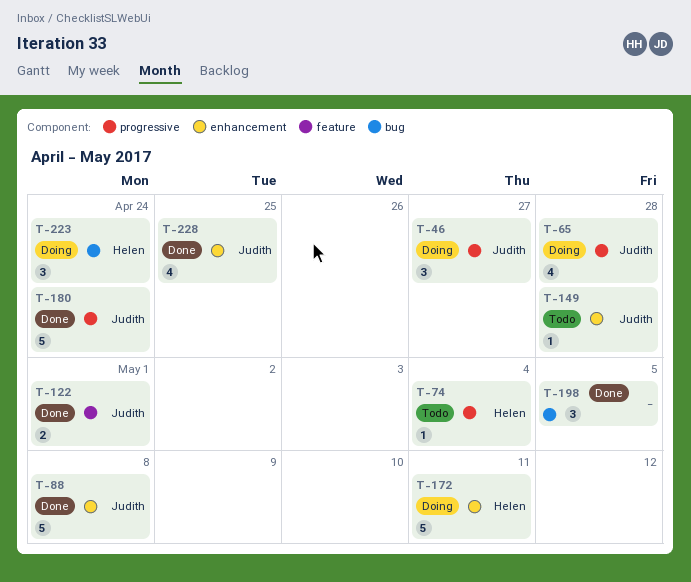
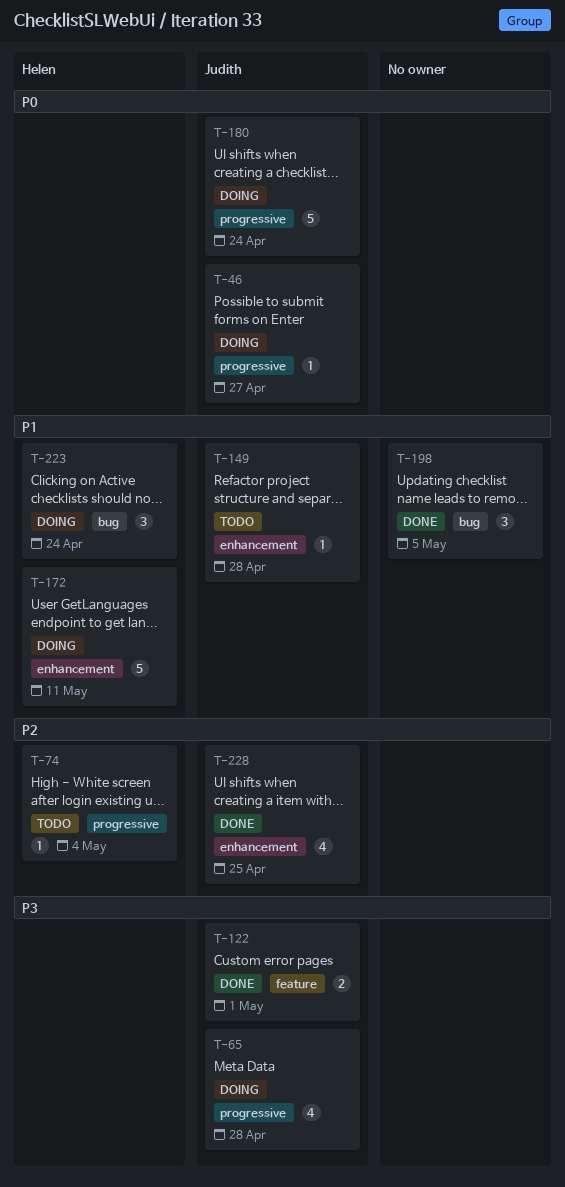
T-46, estimate: 3 -> 1
T-88: present -> none
T-180, status: Done -> Doing

